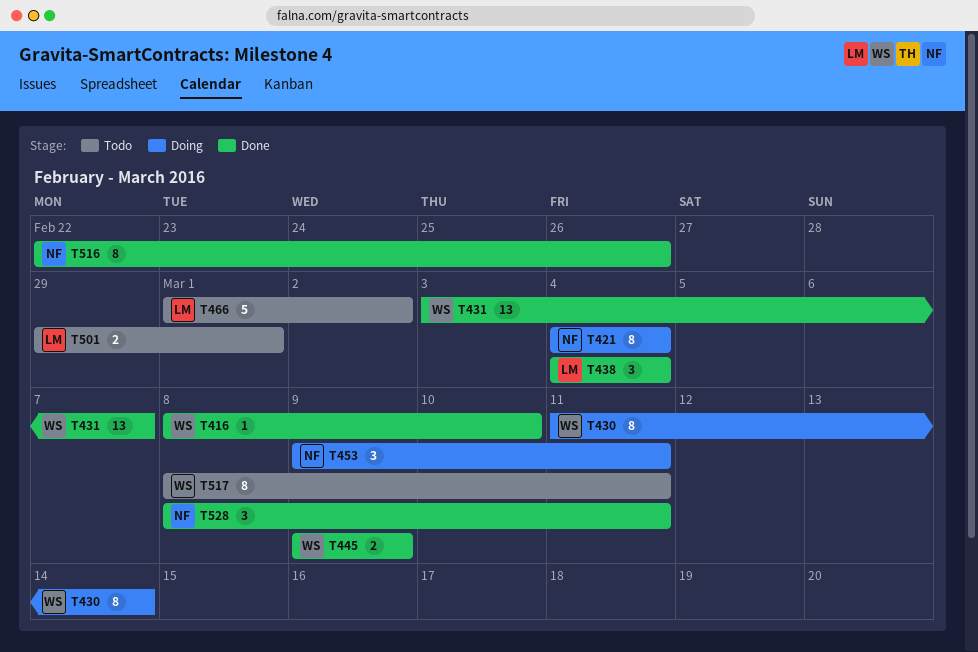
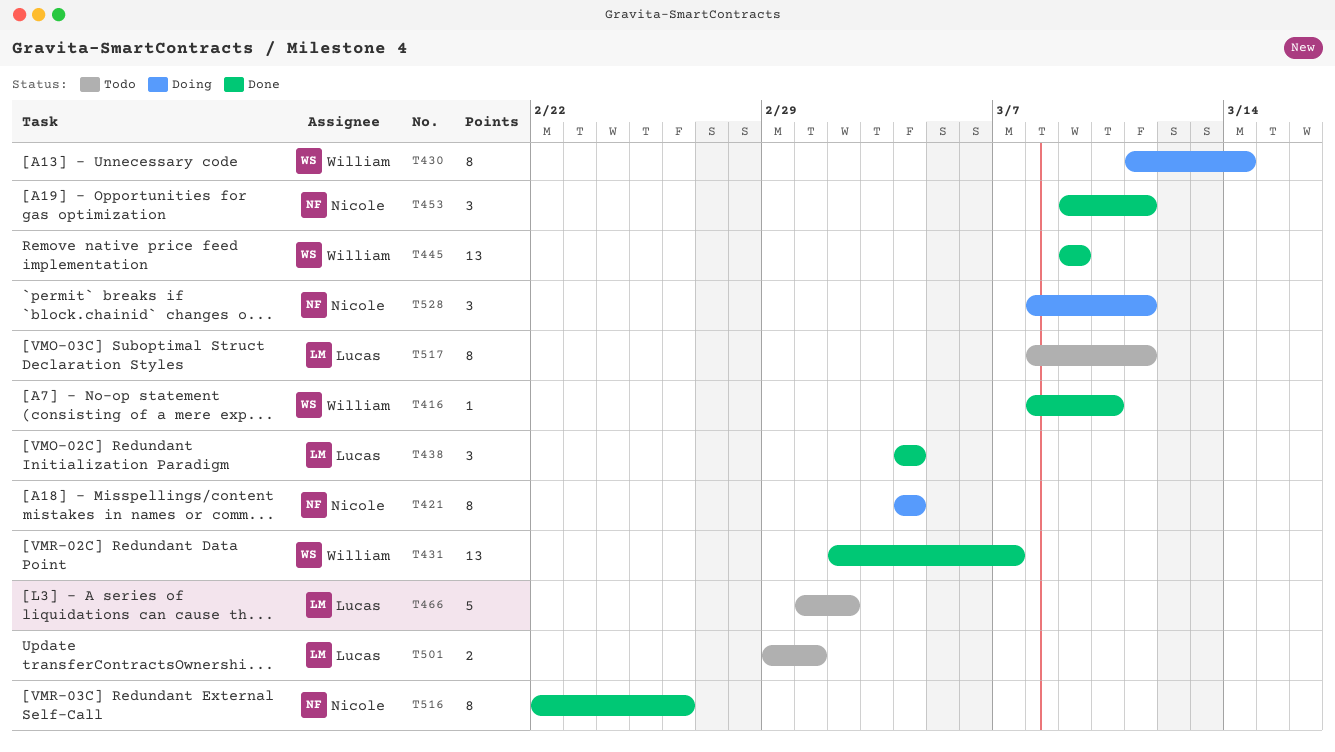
T431, start: Mar 3 -> Mar 2
T445, estimate: 2 -> 13
T453, status: Doing -> Done
T517, owner: William -> Lucas
T528, status: Done -> Doing

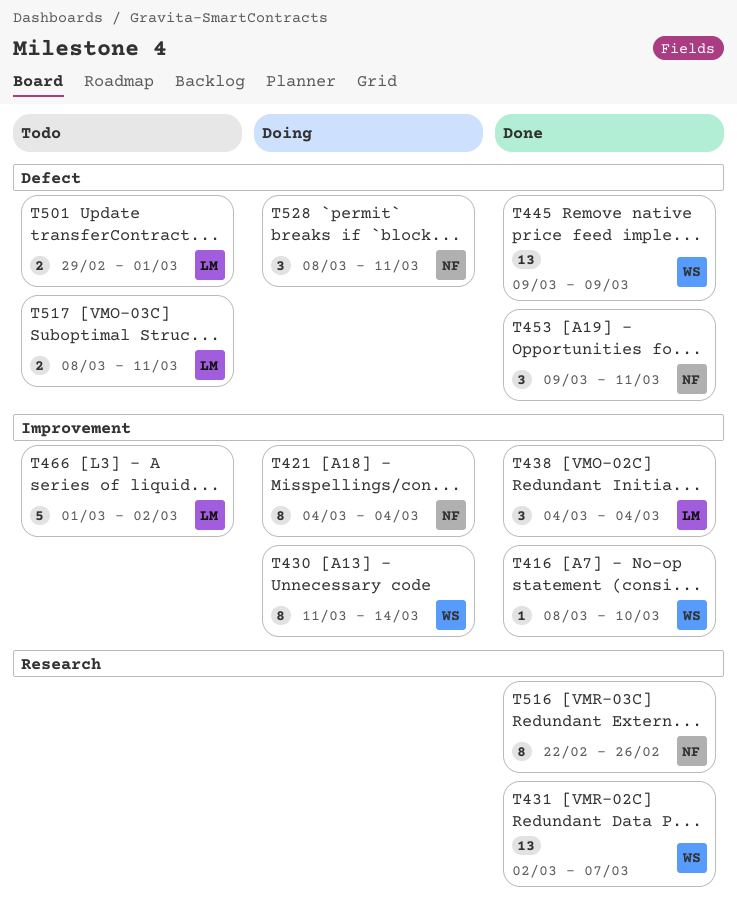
T517, estimate: 8 -> 2

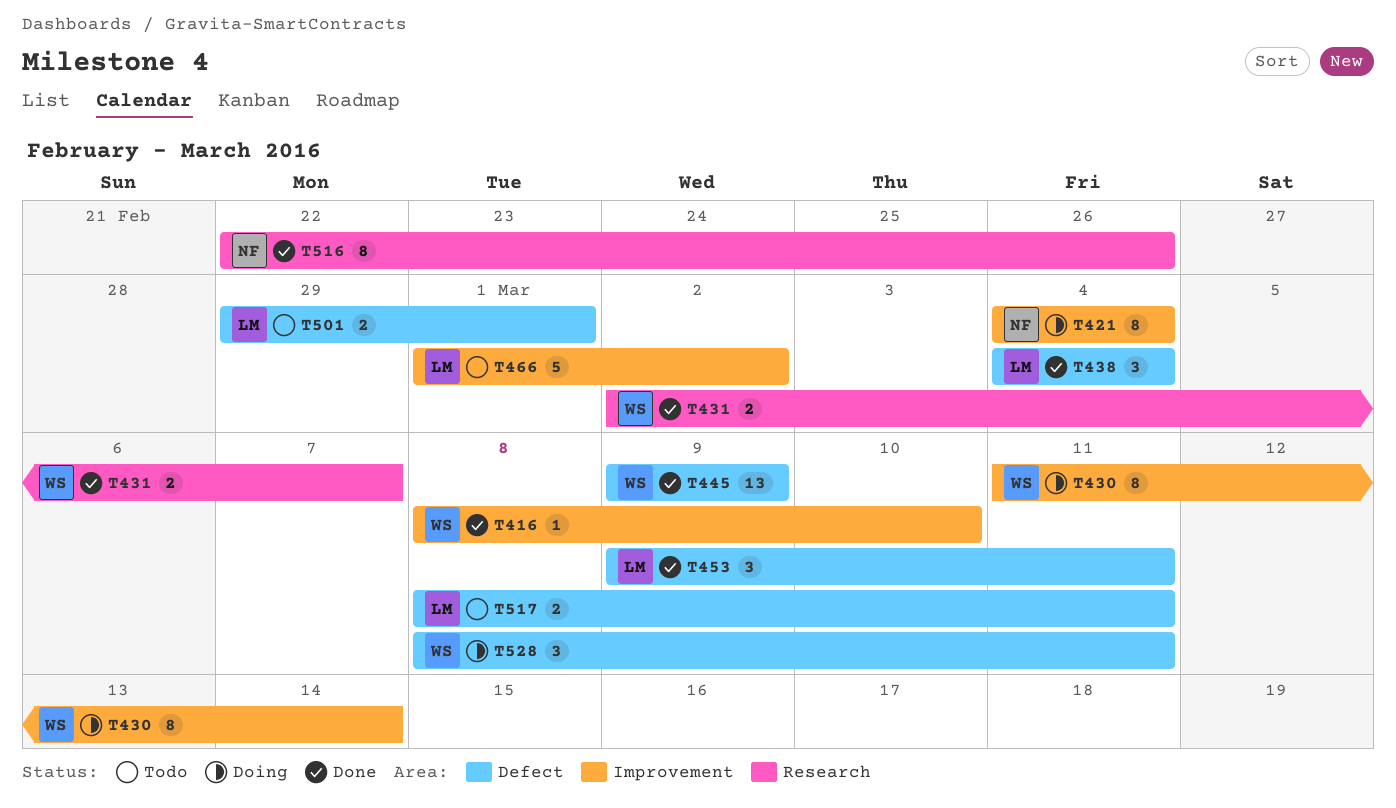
T431, estimate: 13 -> 2
T438, label: Improvement -> Defect
T453, owner: NF -> LM
T528, owner: NF -> WS

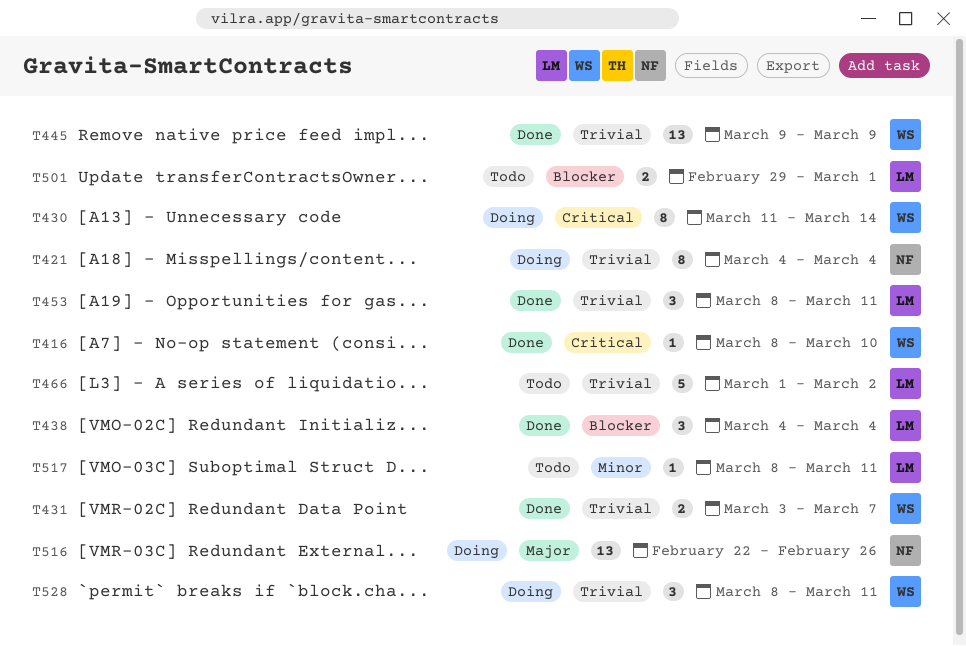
T431, start: Mar 2 -> Mar 3
T453, start: Mar 9 -> Mar 8
T516, status: Done -> Doing
T516, estimate: 8 -> 13
T517, estimate: 2 -> 1

